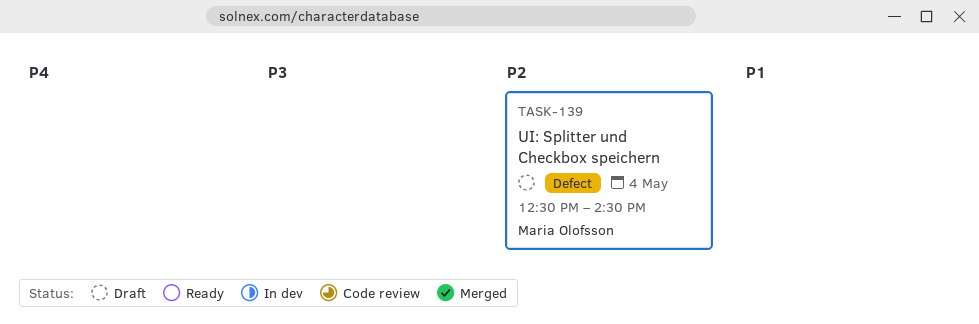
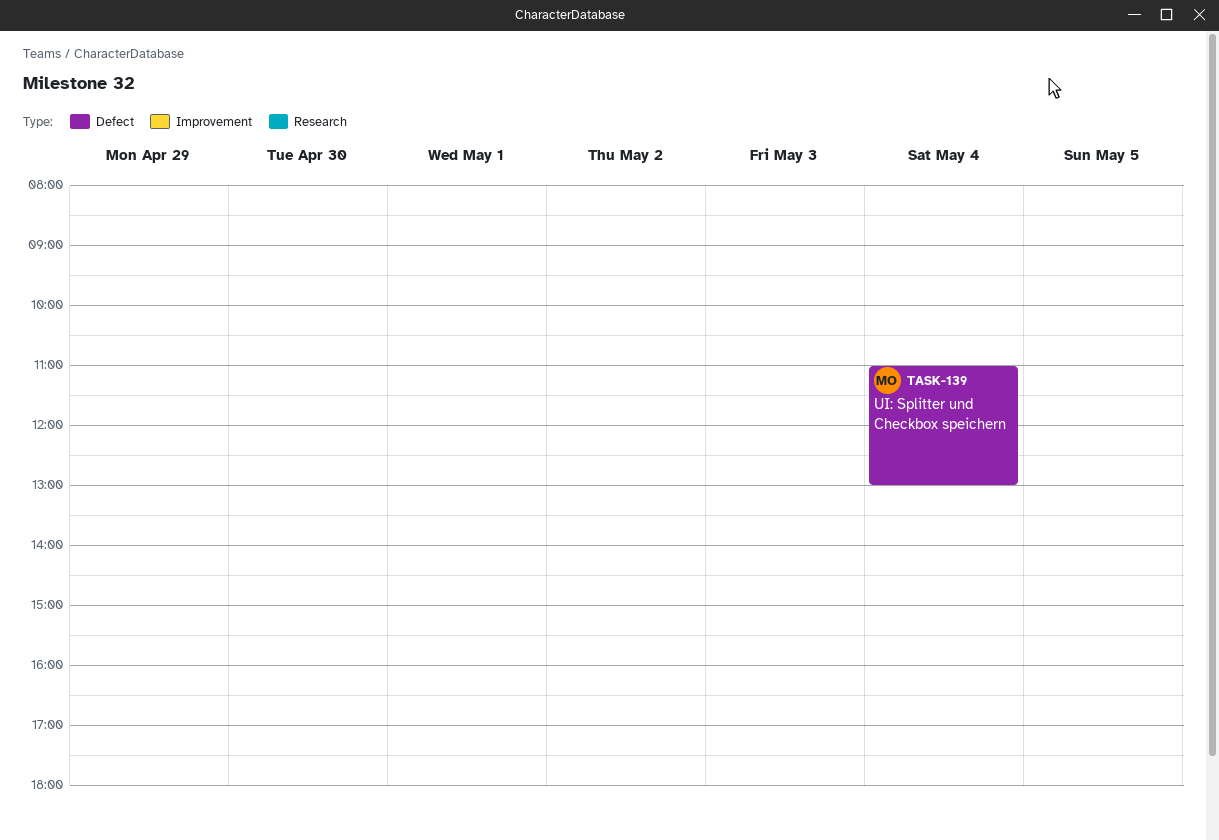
TASK-139, begins: 12:30 -> 11:00
TASK-139, ends: 14:30 -> 13:00

